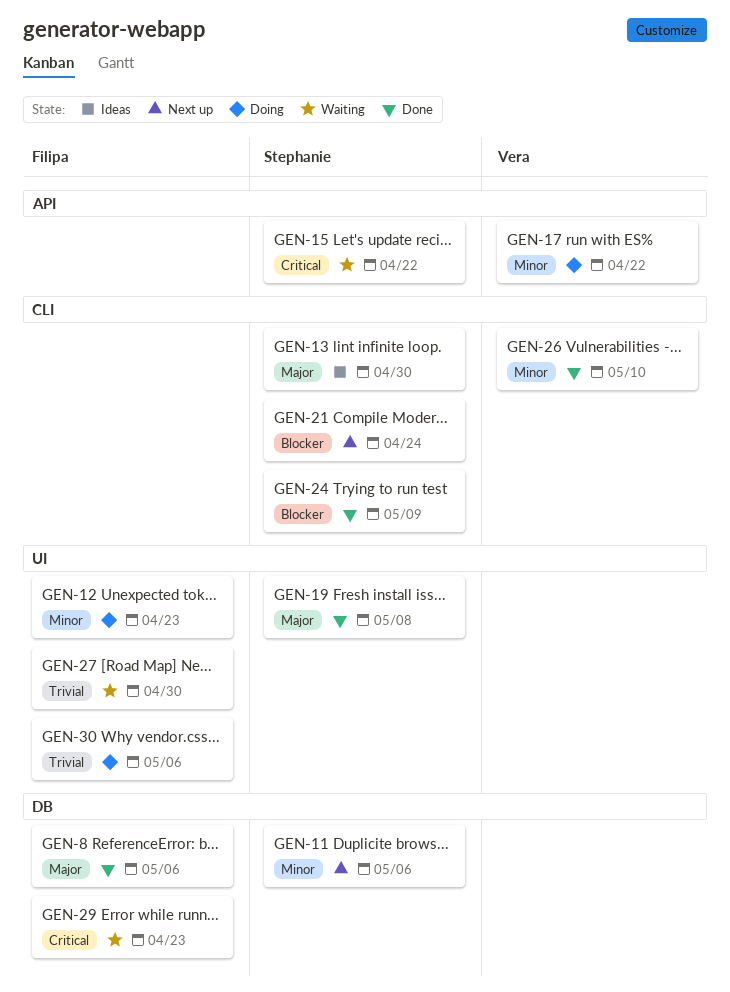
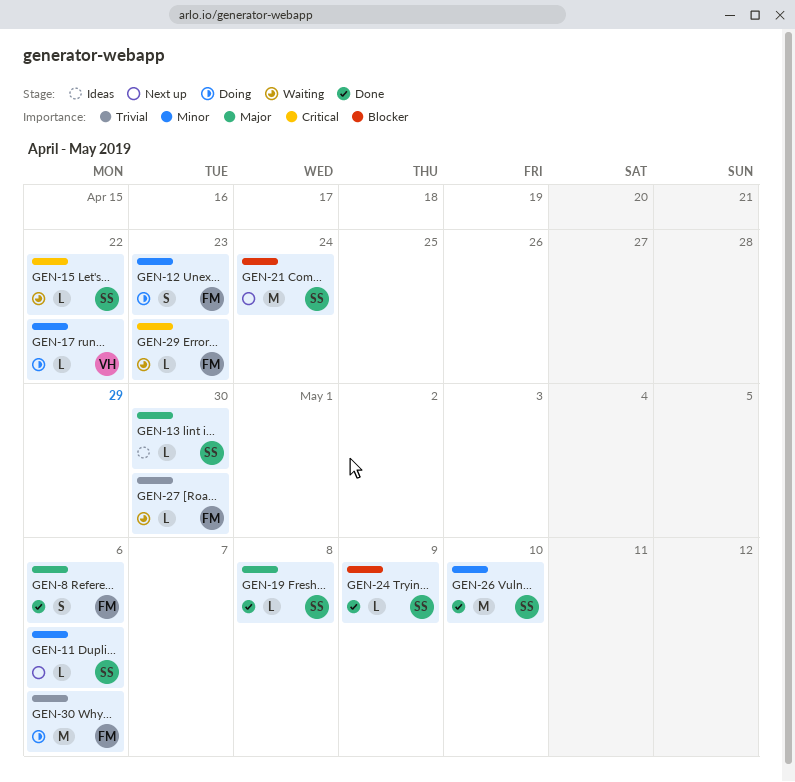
GEN-26, owner: Vera -> Stephanie

